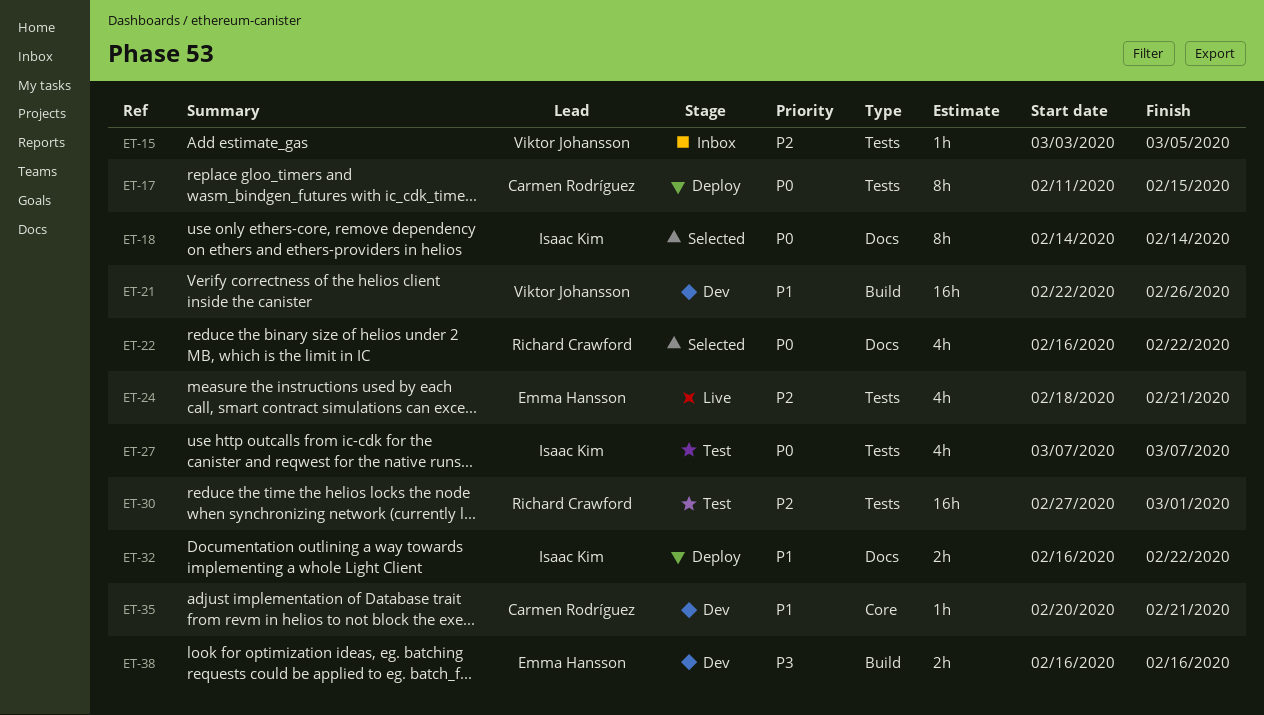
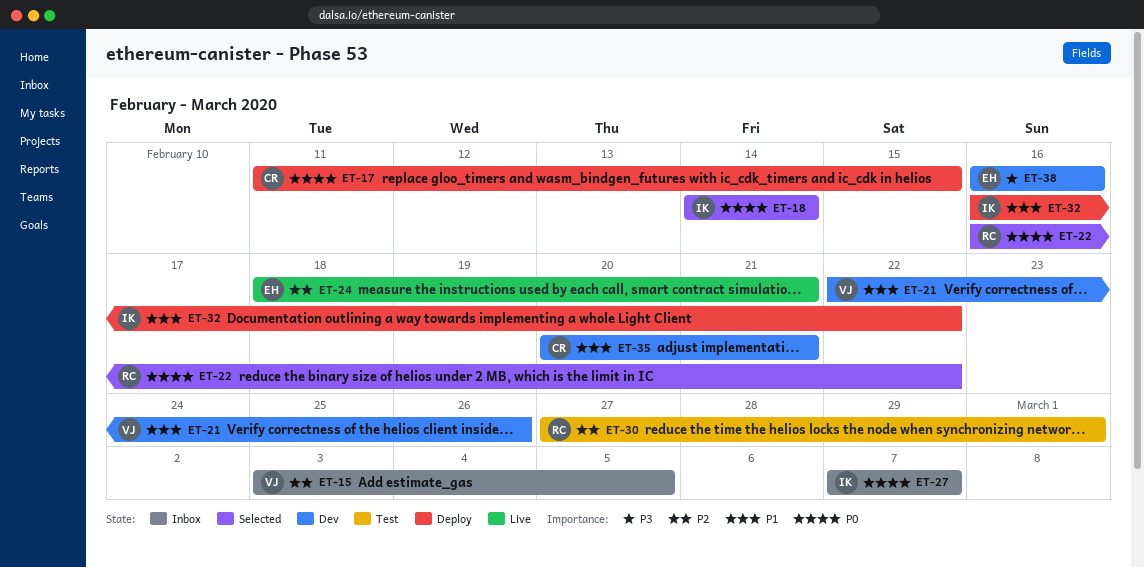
ET-27, status: Test -> Inbox

